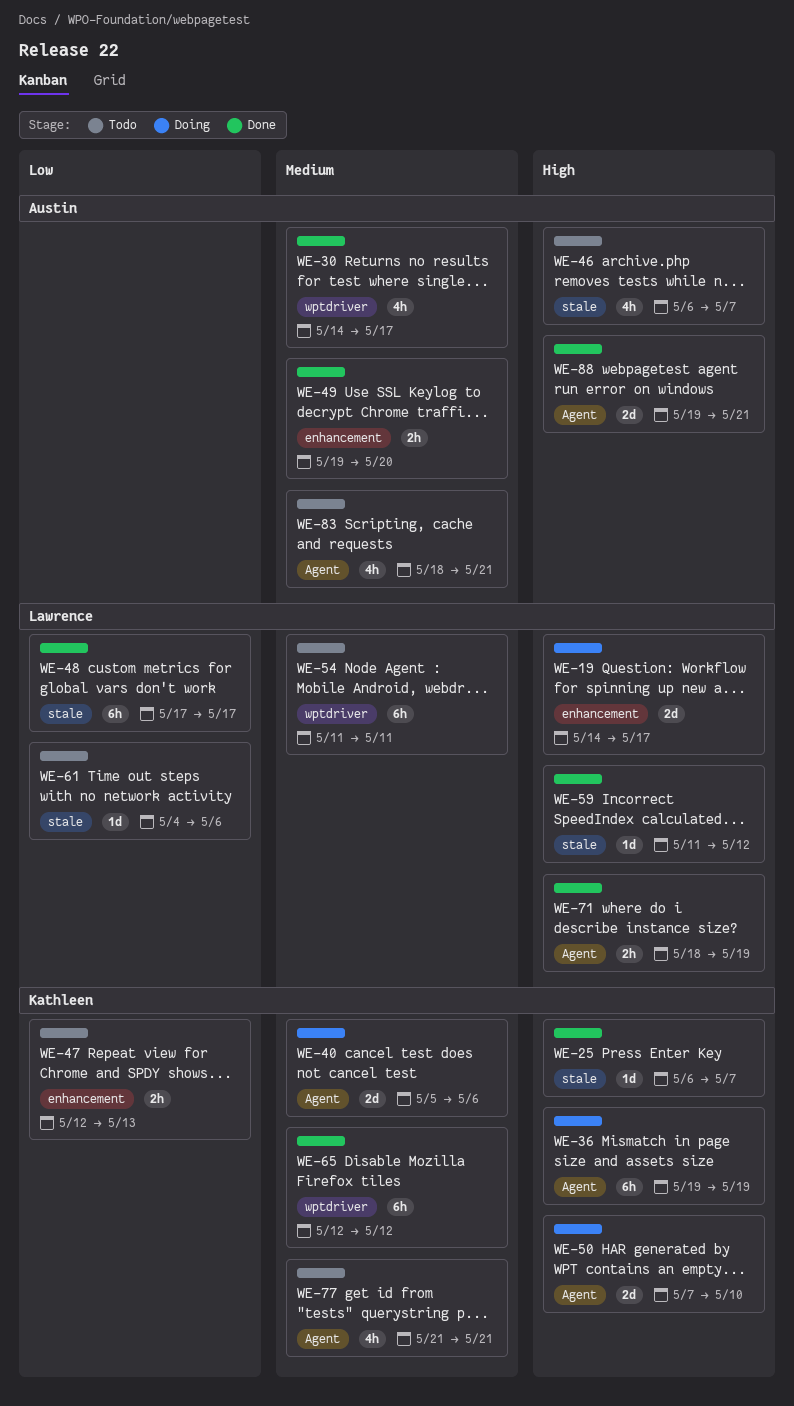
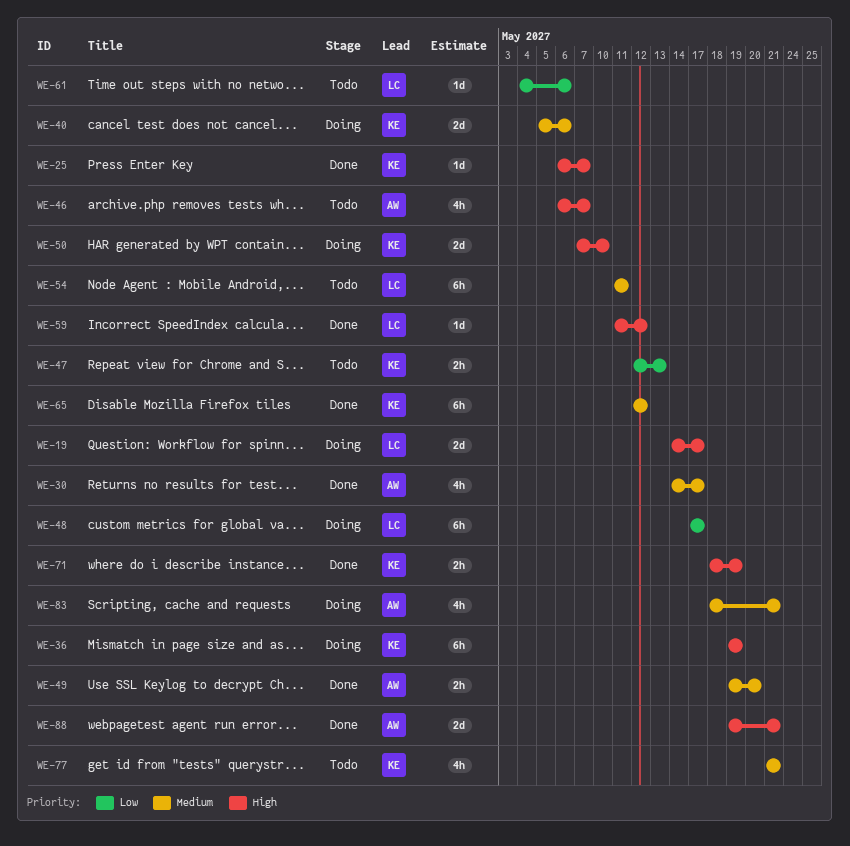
WE-48, status: Done -> Doing
WE-71, owner: Lawrence -> Kathleen
WE-83, status: Todo -> Doing

